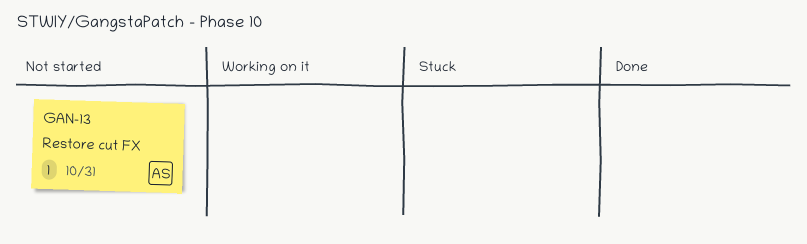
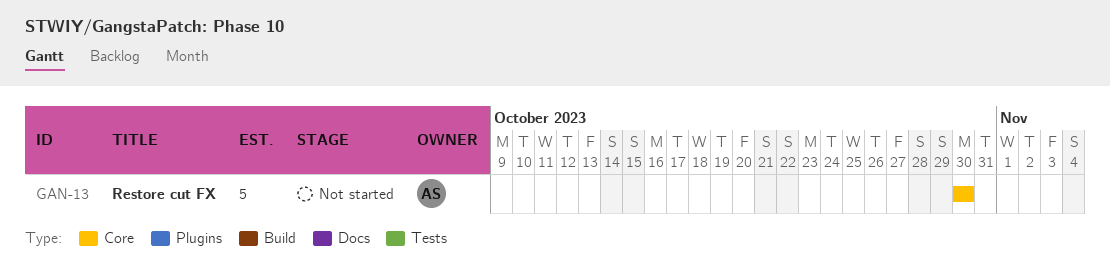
GAN-13, estimate: 1 -> 5
GAN-13, due: Oct 31 -> Oct 30

